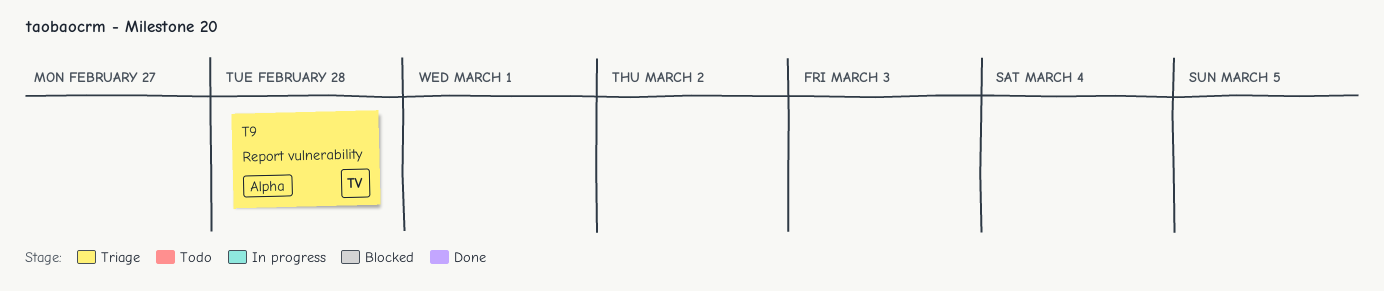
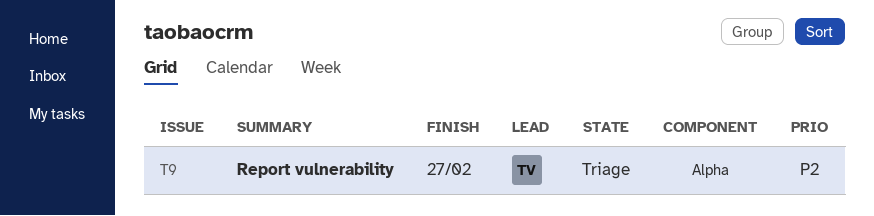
T9, due: Feb 28 -> Feb 27

